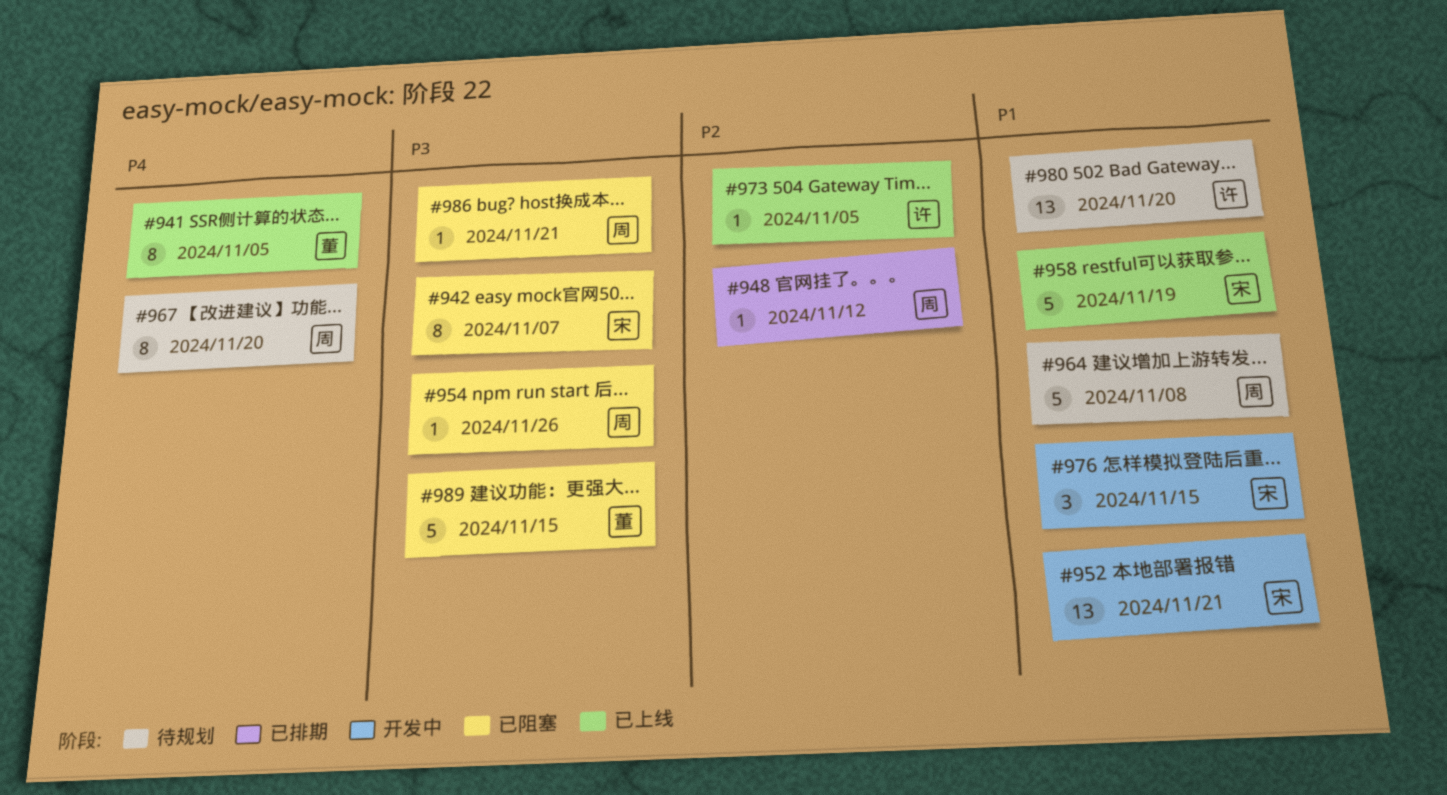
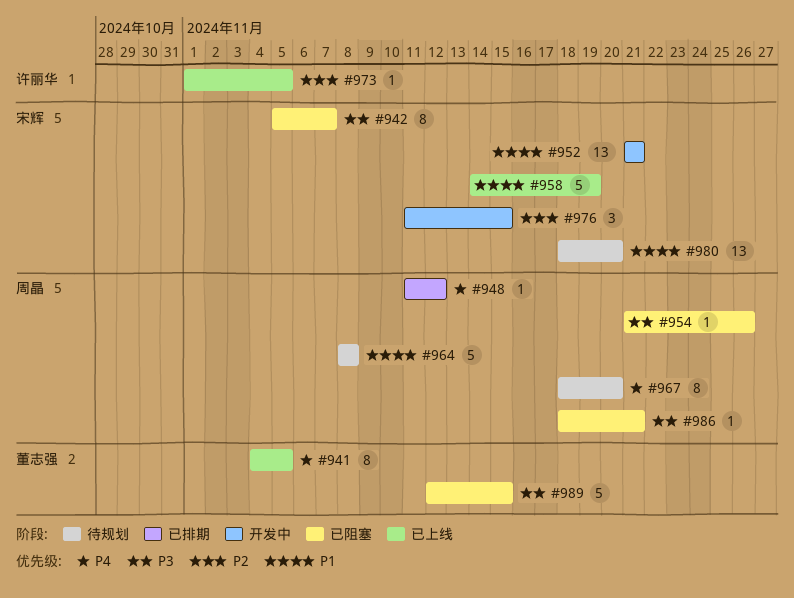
#948, priority: P2 -> P4
#976, priority: P1 -> P2
#980, owner: 许丽华 -> 宋辉

